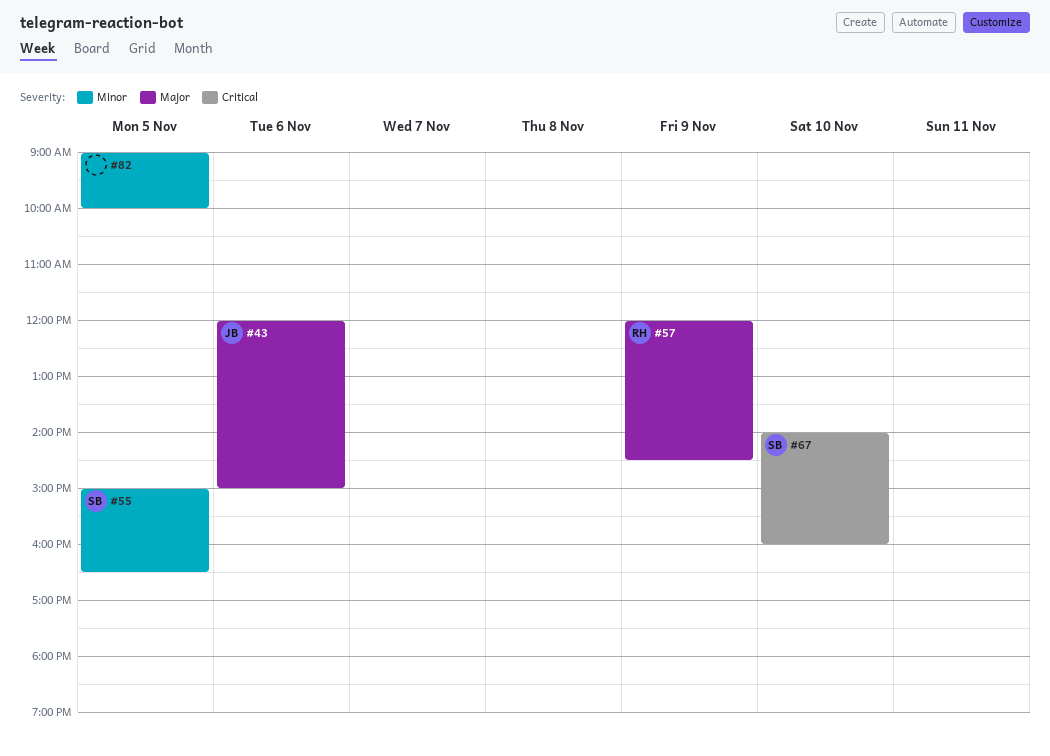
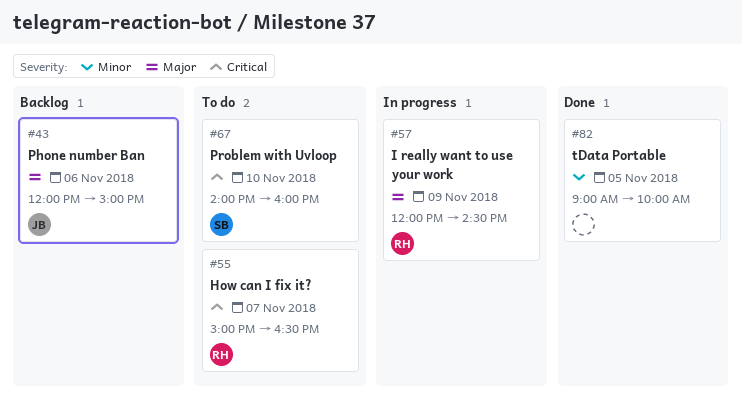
#55, owner: SB -> RH
#55, priority: Minor -> Critical
#55, day: Nov 5 -> Nov 7

